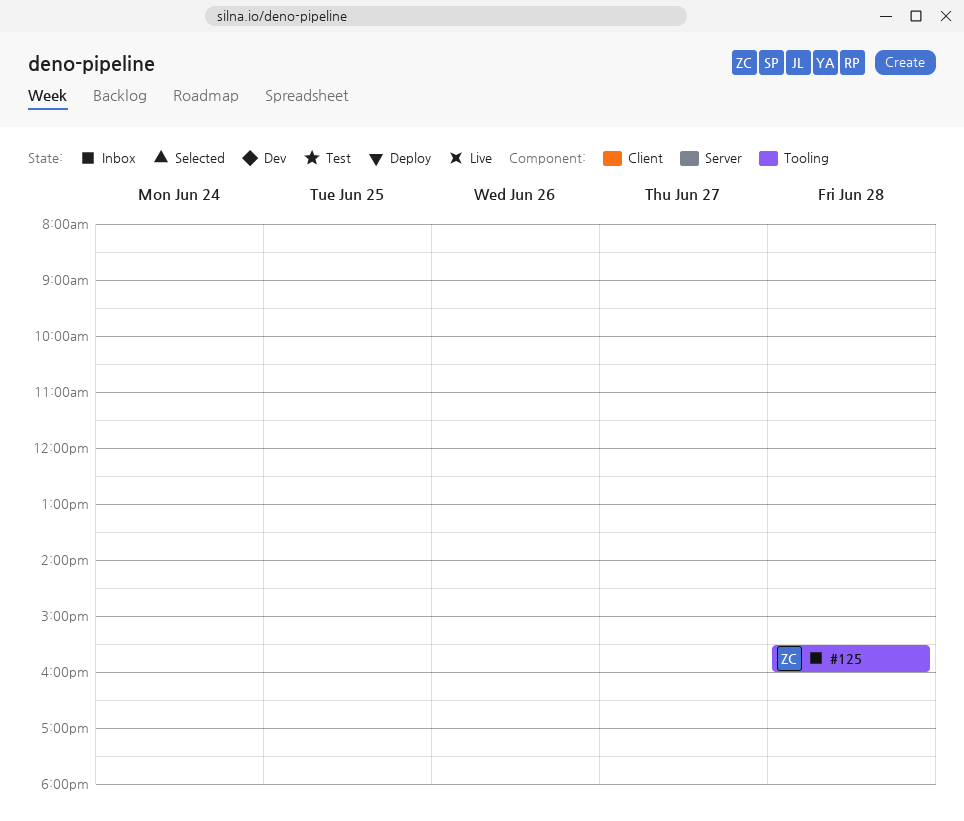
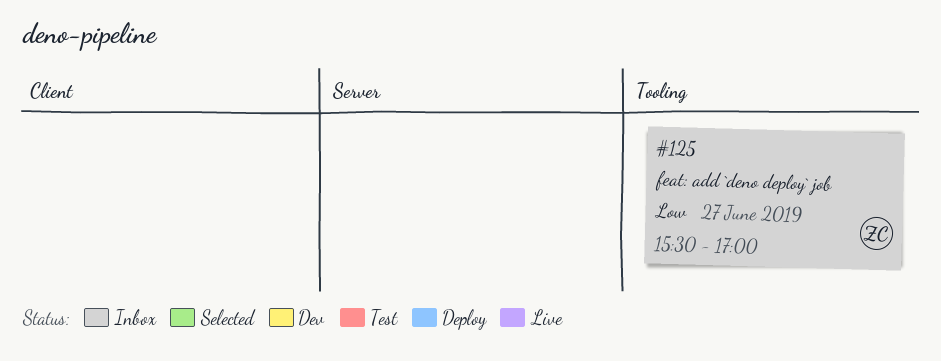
#125, day: Jun 28 -> Jun 27
#125, ends: 16:00 -> 17:00

